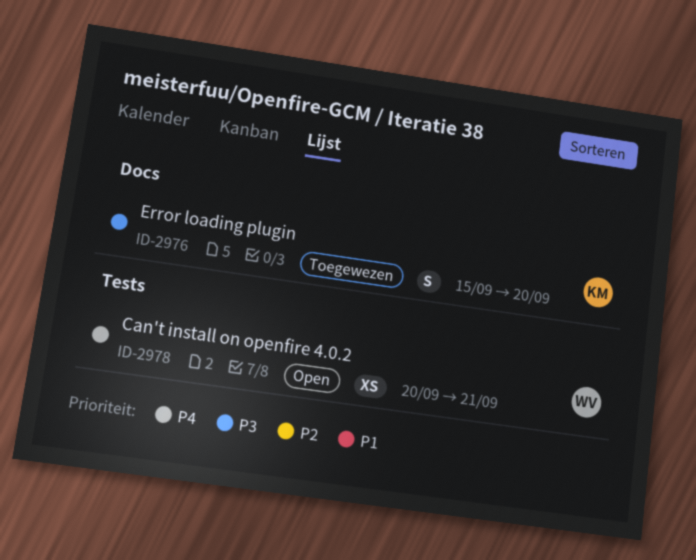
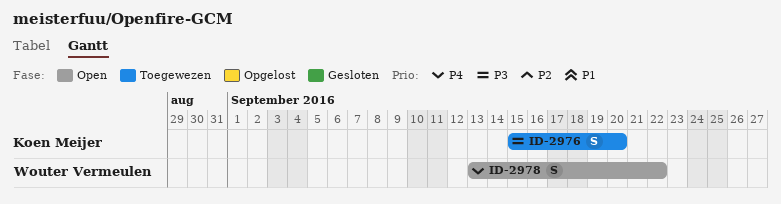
ID-2978, estimate: XS -> S
ID-2978, start: Sep 20 -> Sep 13
ID-2978, due: Sep 21 -> Sep 22

